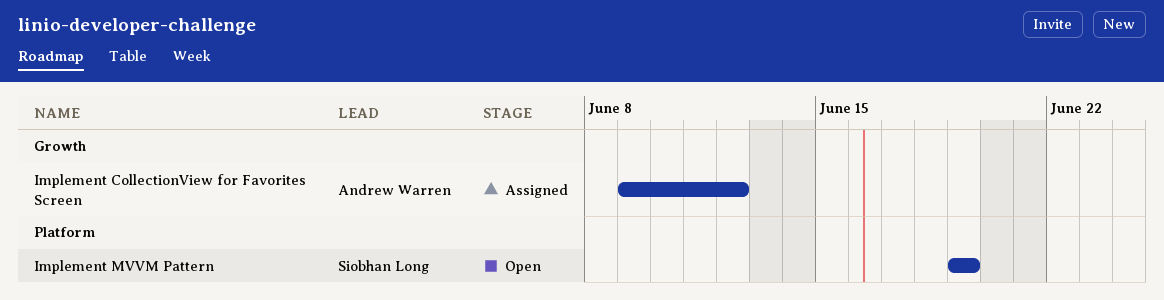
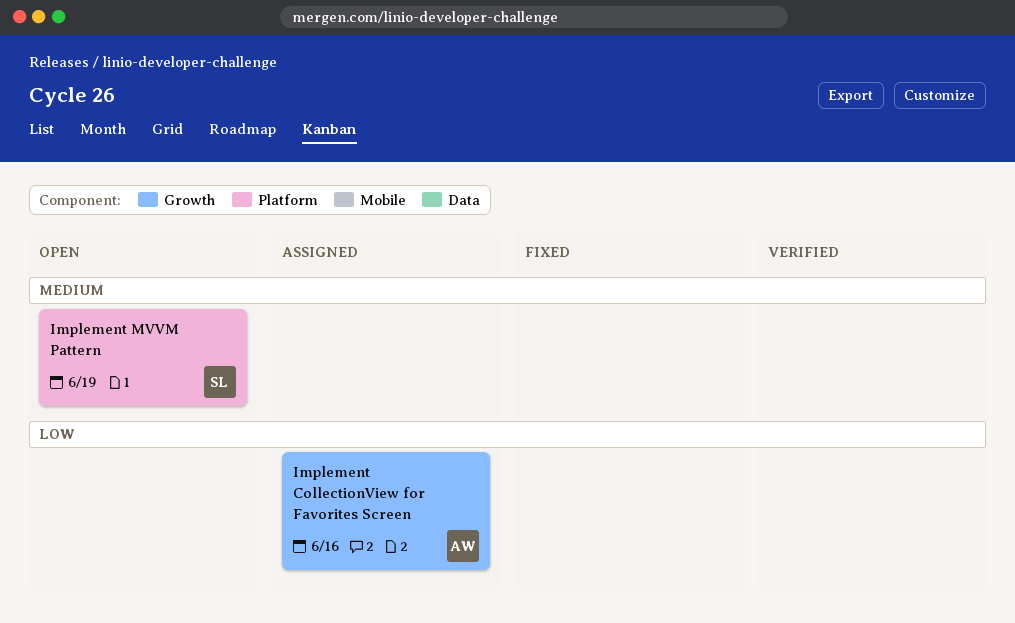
Implement CollectionView for Favorites Screen, due: Jun 12 -> Jun 16

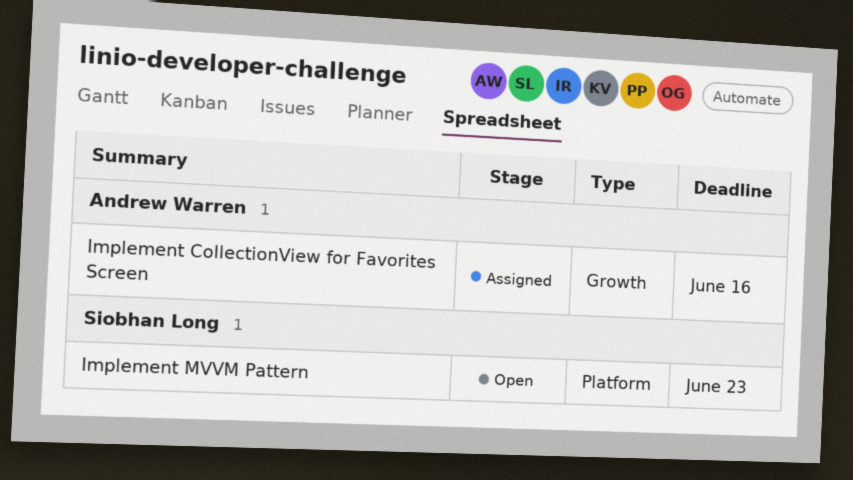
Implement MVVM Pattern, due: Jun 19 -> Jun 23

